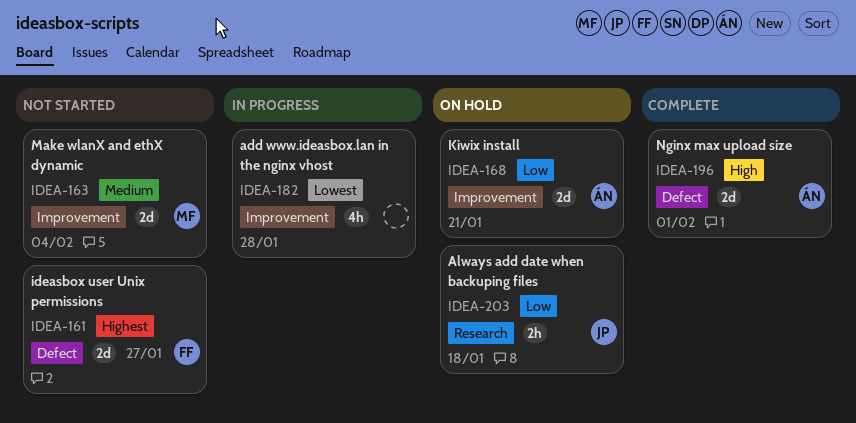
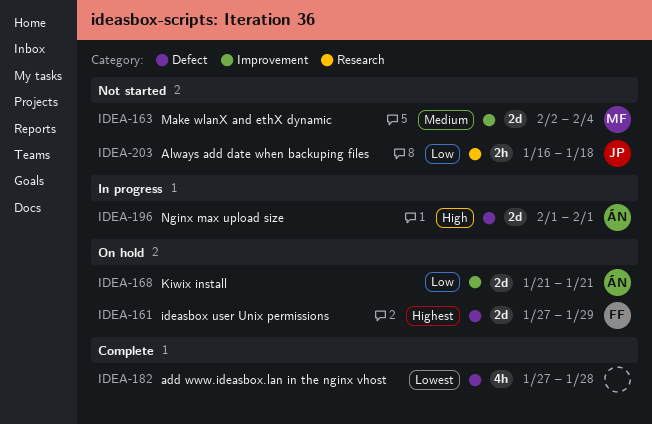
IDEA-161, status: Not started -> On hold
IDEA-161, due: Jan 27 -> Jan 29
IDEA-182, status: In progress -> Complete
IDEA-182, label: Improvement -> Defect
IDEA-196, status: Complete -> In progress
IDEA-203, status: On hold -> Not started

